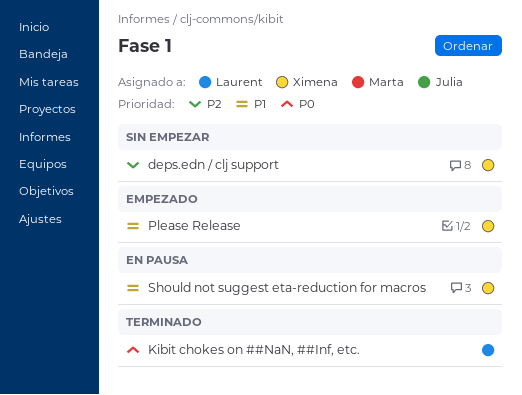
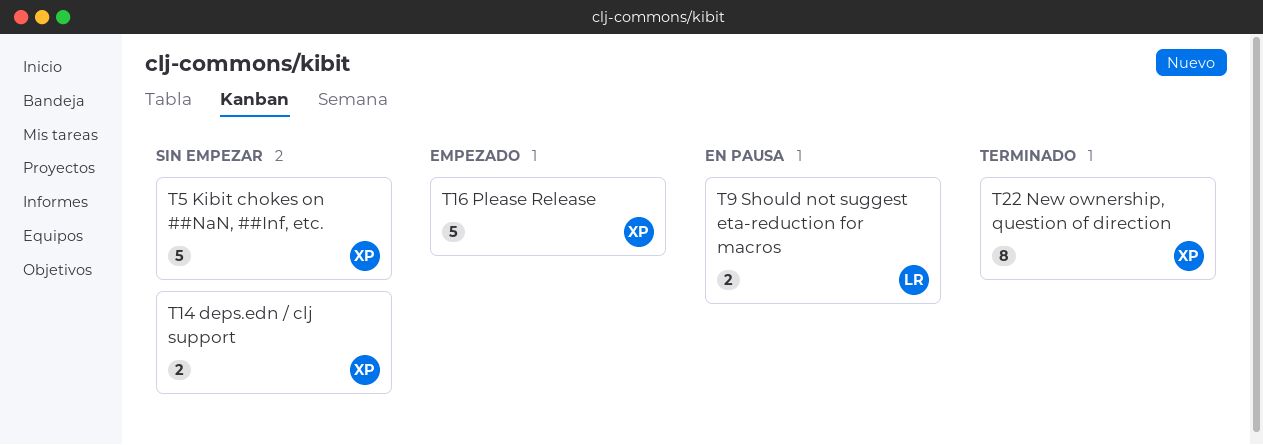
Kibit chokes on ##NaN, ##Inf, etc., status: Terminado -> Sin empezar
Kibit chokes on ##NaN, ##Inf, etc., owner: Laurent -> Ximena
New ownership, question of direction: none -> present
Should not suggest eta-reduction for macros, owner: Ximena -> Laurent

